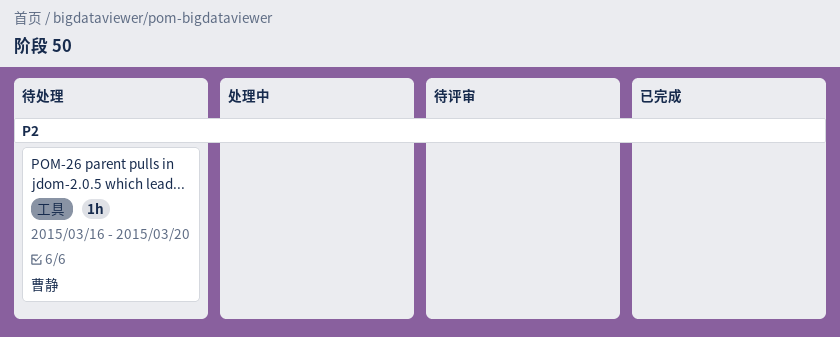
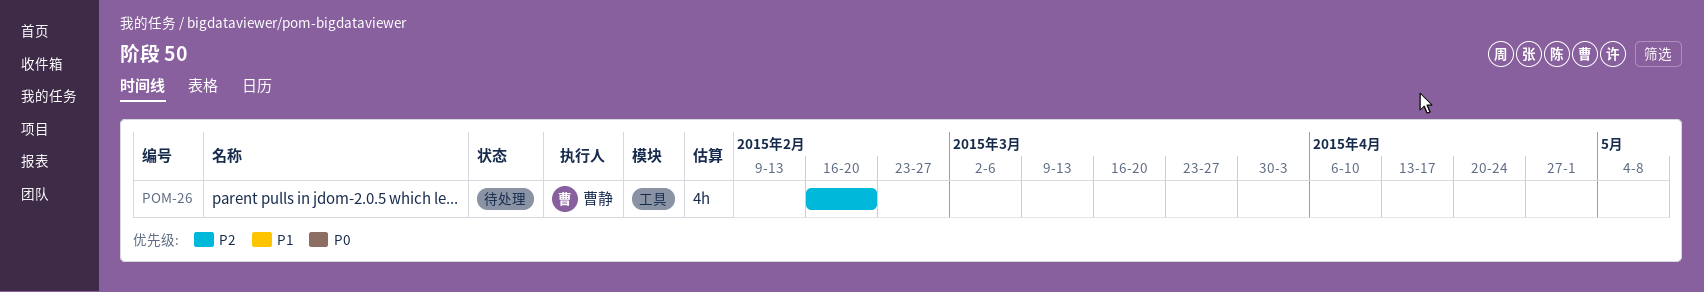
POM-26, estimate: 1h -> 4h
POM-26, start: Mar 16 -> Feb 16
POM-26, due: Mar 20 -> Feb 20

